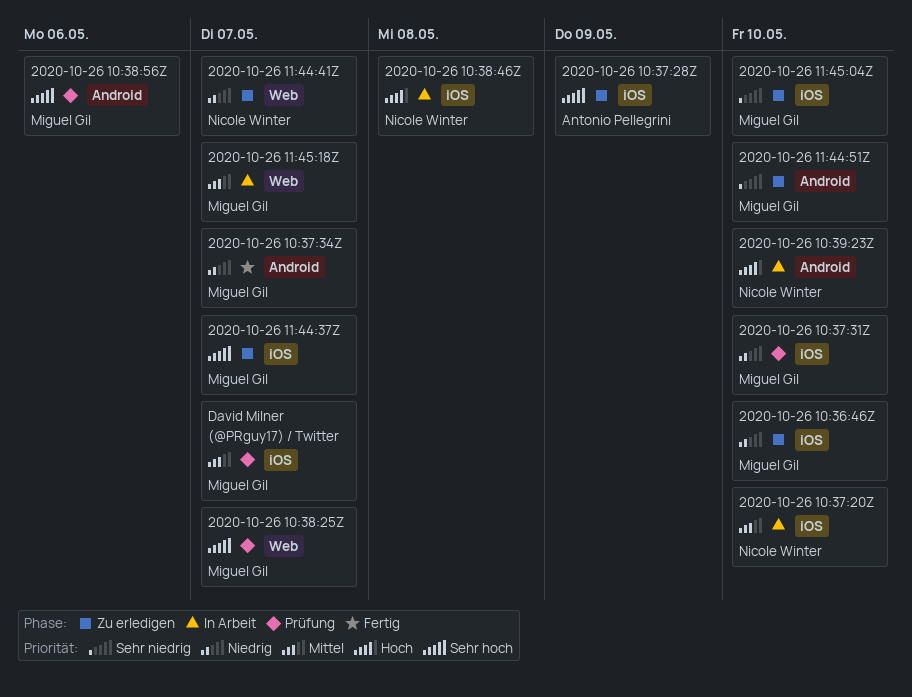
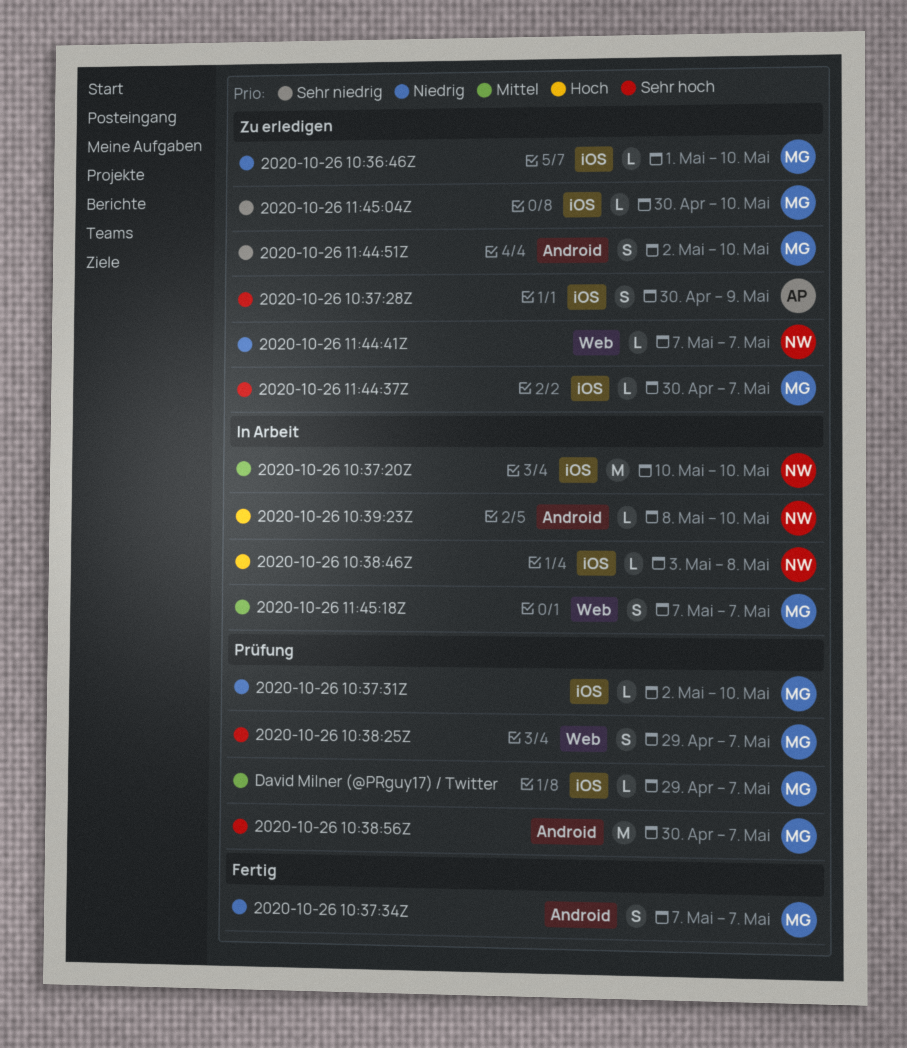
2020-10-26 10:38:56Z, due: May 6 -> May 7

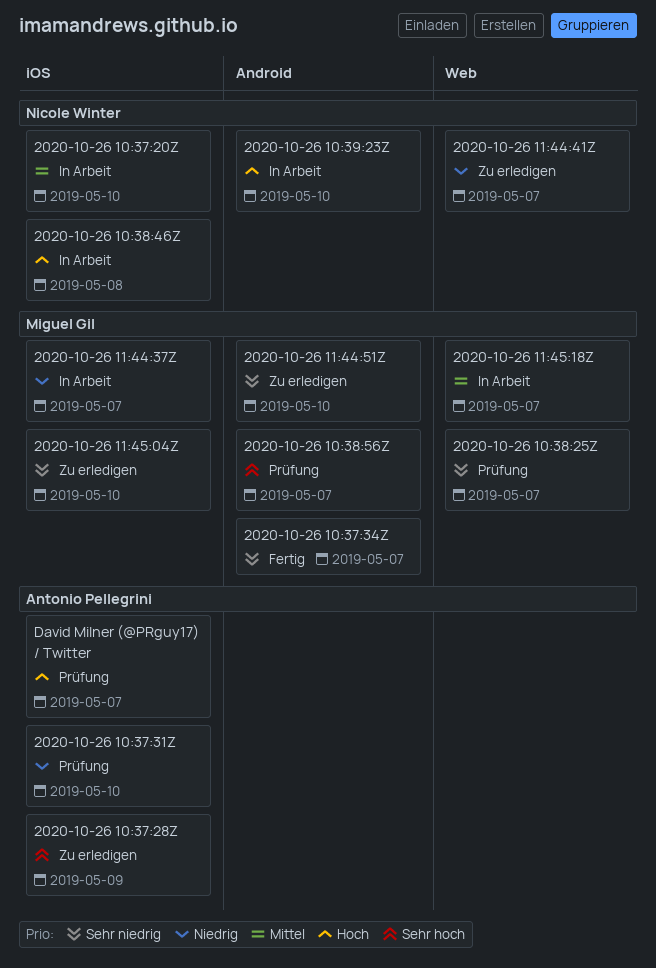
2020-10-26 10:36:46Z: present -> none
2020-10-26 10:37:31Z, owner: Miguel Gil -> Antonio Pellegrini
2020-10-26 10:37:34Z, priority: Niedrig -> Sehr niedrig
2020-10-26 10:38:25Z, priority: Sehr hoch -> Sehr niedrig
2020-10-26 11:44:37Z, status: Zu erledigen -> In Arbeit
2020-10-26 11:44:37Z, priority: Sehr hoch -> Niedrig
David Milner (@PRguy17) / Twitter, owner: Miguel Gil -> Antonio Pellegrini
David Milner (@PRguy17) / Twitter, priority: Mittel -> Hoch

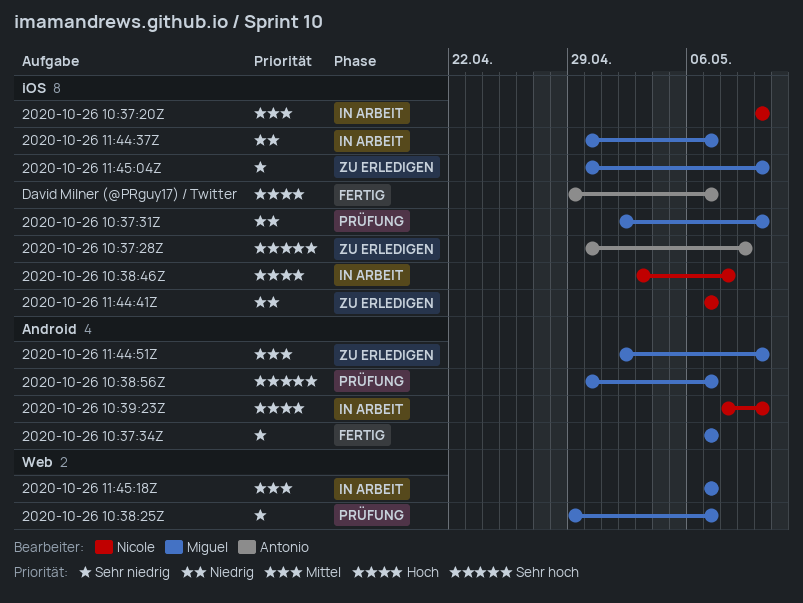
2020-10-26 10:37:31Z, owner: Antonio Pellegrini -> Miguel Gil
2020-10-26 11:44:41Z, label: Web -> iOS
2020-10-26 11:44:51Z, priority: Sehr niedrig -> Mittel
David Milner (@PRguy17) / Twitter, status: Prüfung -> Fertig

